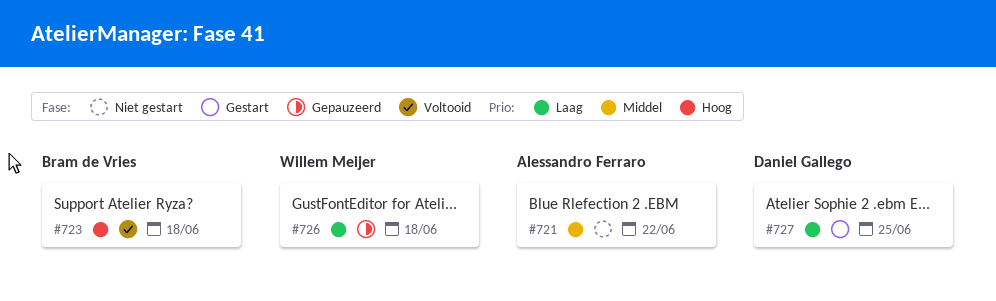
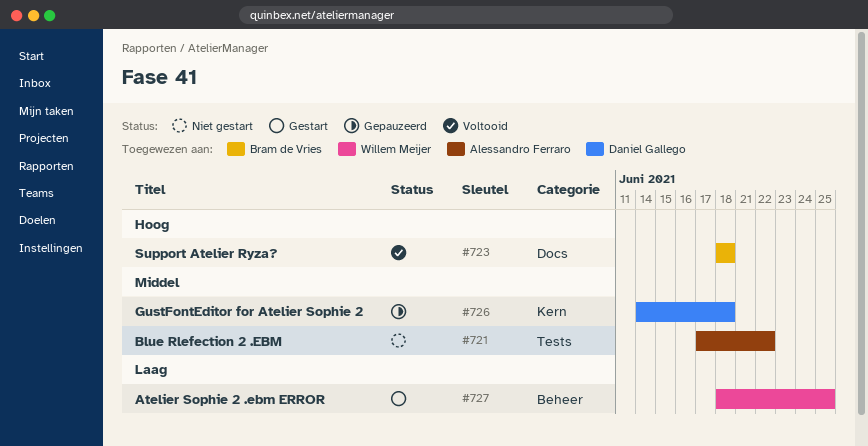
#726, owner: Willem Meijer -> Daniel Gallego
#726, priority: Laag -> Middel
#727, owner: Daniel Gallego -> Willem Meijer

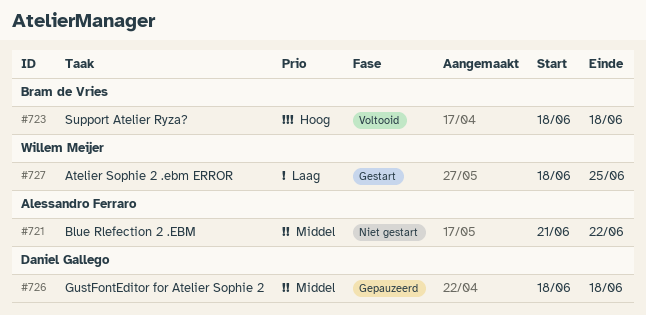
#721, start: Jun 17 -> Jun 21
#726, start: Jun 14 -> Jun 18

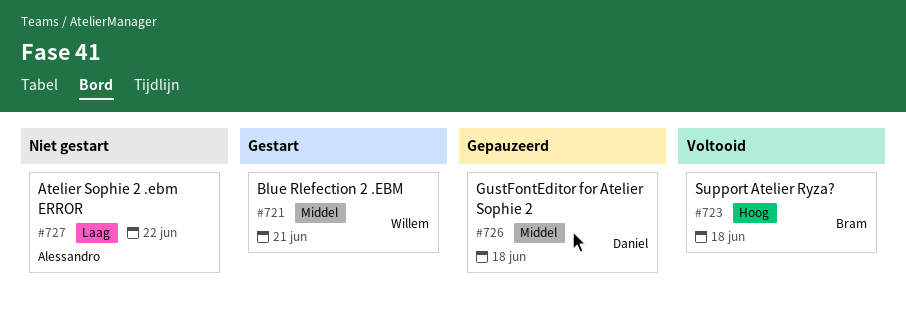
#721, status: Niet gestart -> Gestart
#721, owner: Alessandro Ferraro -> Willem Meijer
#721, due: Jun 22 -> Jun 21
#727, status: Gestart -> Niet gestart
#727, owner: Willem Meijer -> Alessandro Ferraro
#727, due: Jun 25 -> Jun 22

